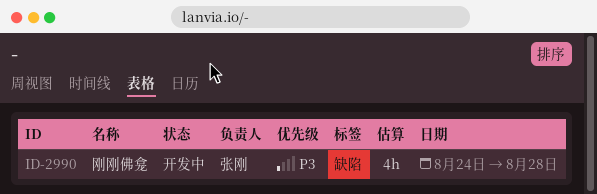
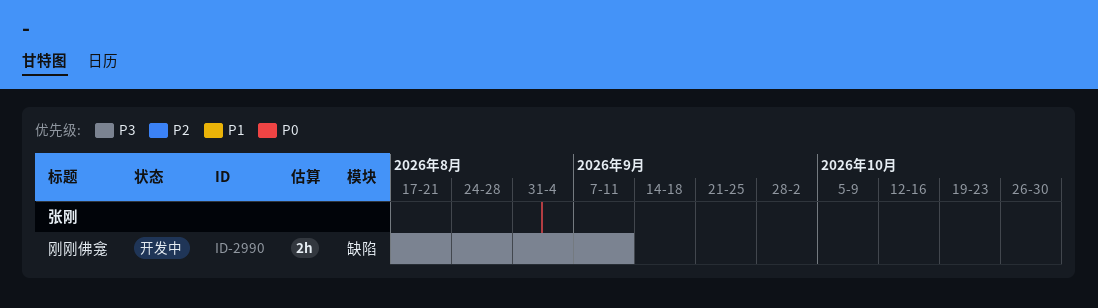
ID-2990, estimate: 4h -> 2h
ID-2990, start: Aug 24 -> Aug 17
ID-2990, due: Aug 28 -> Sep 11

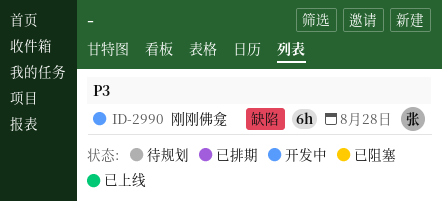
ID-2990, estimate: 2h -> 6h
ID-2990, due: Sep 11 -> Aug 28

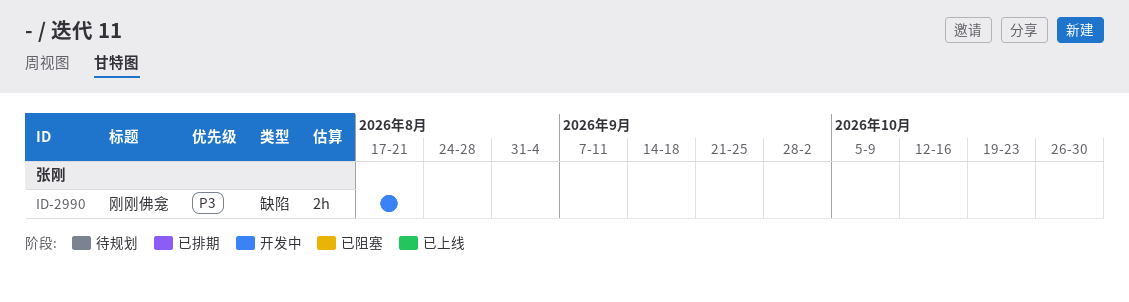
ID-2990, estimate: 6h -> 2h
ID-2990, due: Aug 28 -> Aug 21

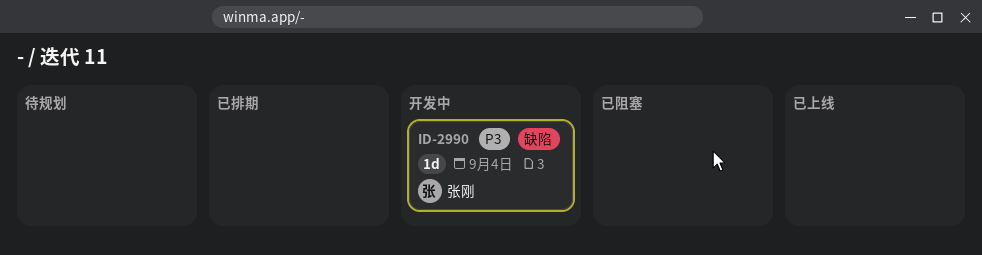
ID-2990, estimate: 2h -> 1d
ID-2990, due: Aug 21 -> Sep 4

